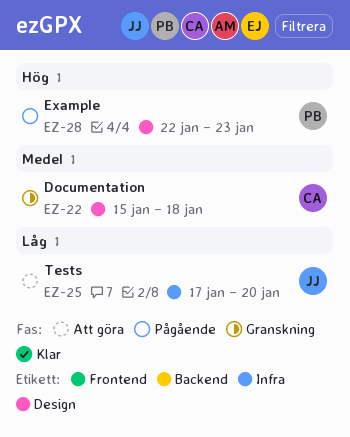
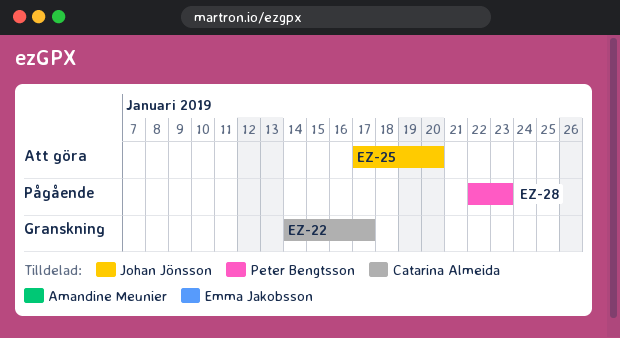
EZ-22, start: Jan 15 -> Jan 14
EZ-22, due: Jan 18 -> Jan 17

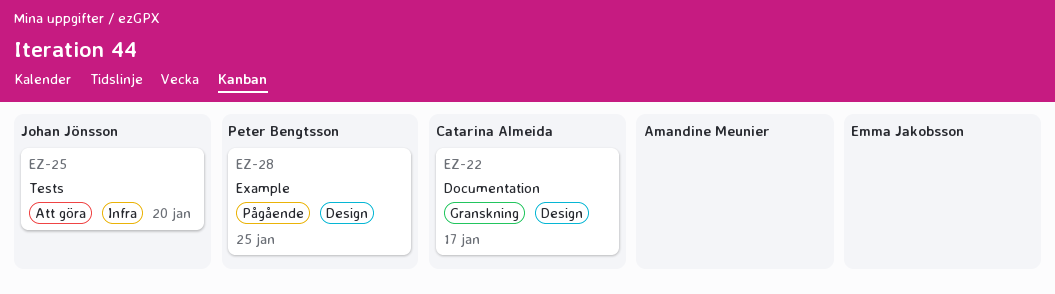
EZ-28, due: Jan 23 -> Jan 25

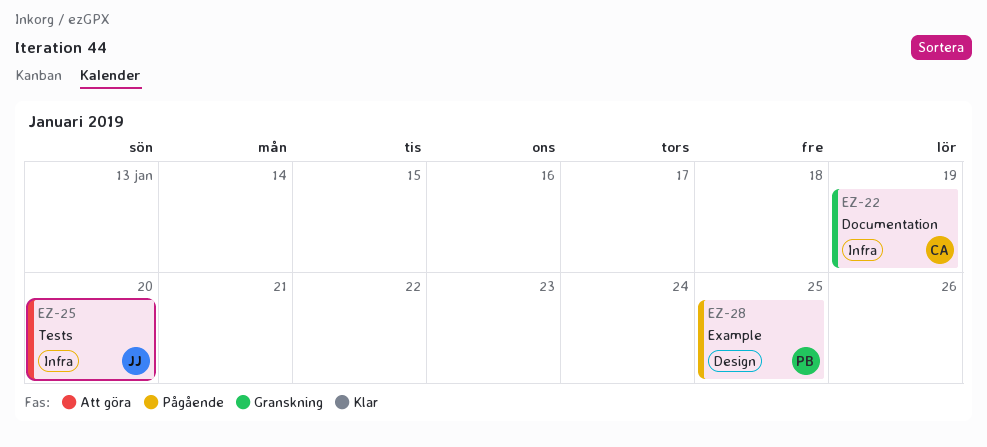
EZ-22, label: Design -> Infra
EZ-22, due: Jan 17 -> Jan 19

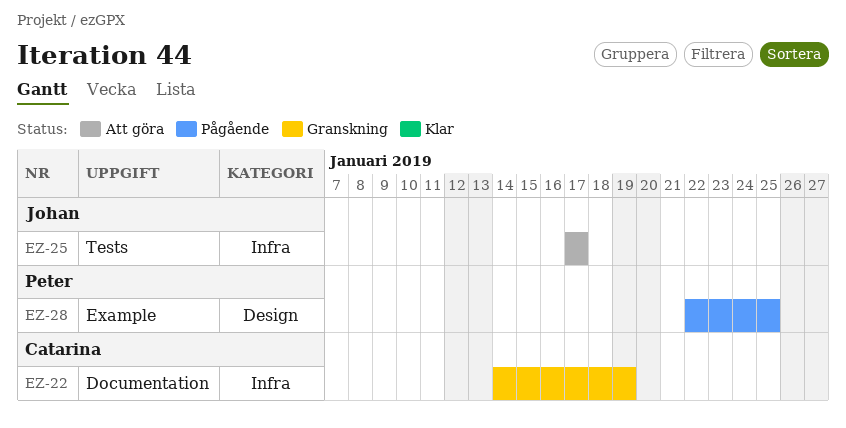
EZ-25, due: Jan 20 -> Jan 17

